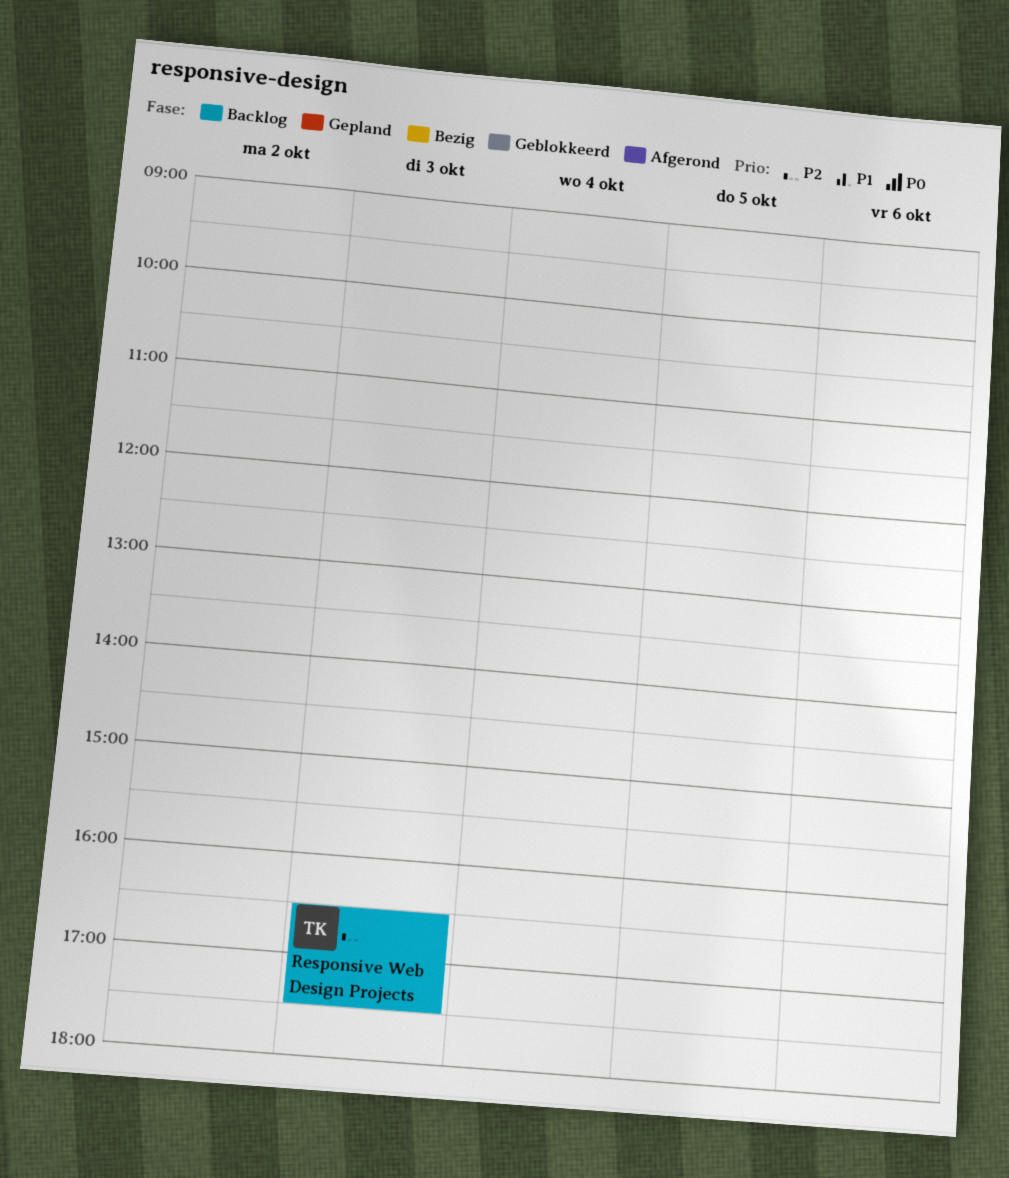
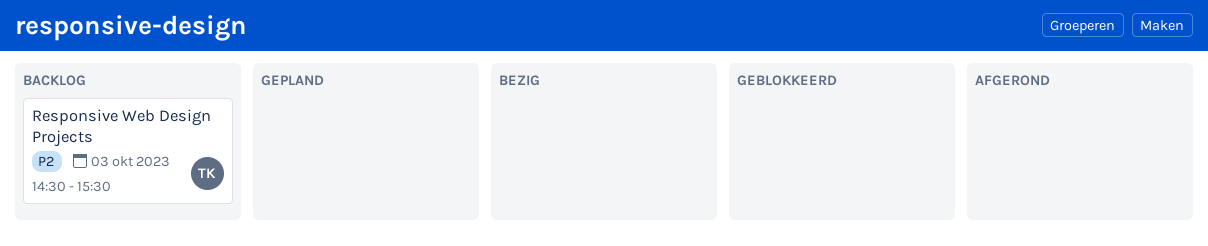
Responsive Web Design Projects, begins: 16:30 -> 14:30
Responsive Web Design Projects, ends: 17:30 -> 15:30

